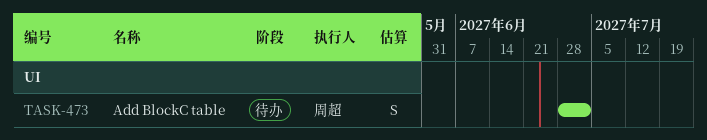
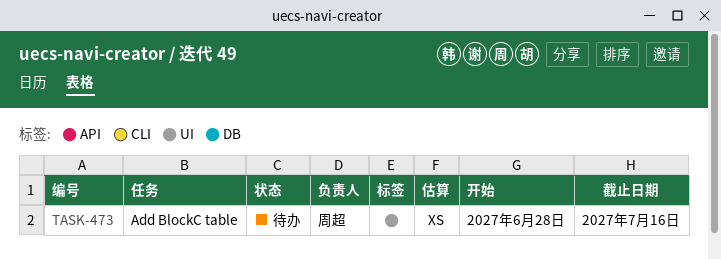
TASK-473, estimate: S -> XS
TASK-473, due: Jul 2 -> Jul 16

